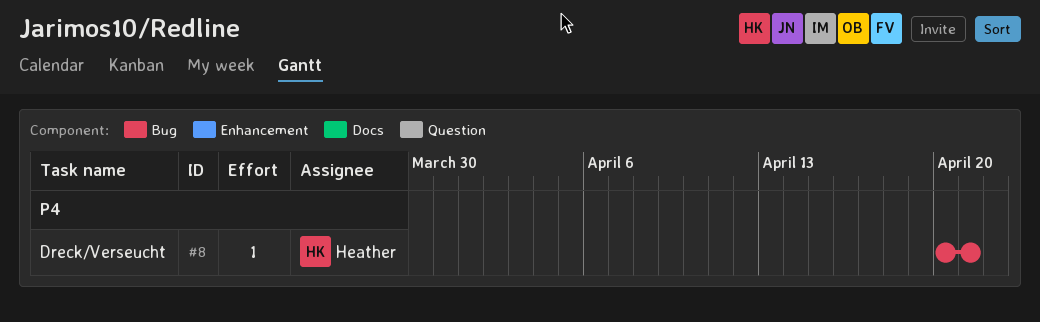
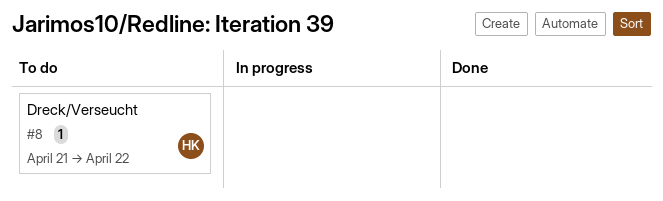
#8, start: Apr 20 -> Apr 21
#8, due: Apr 21 -> Apr 22

